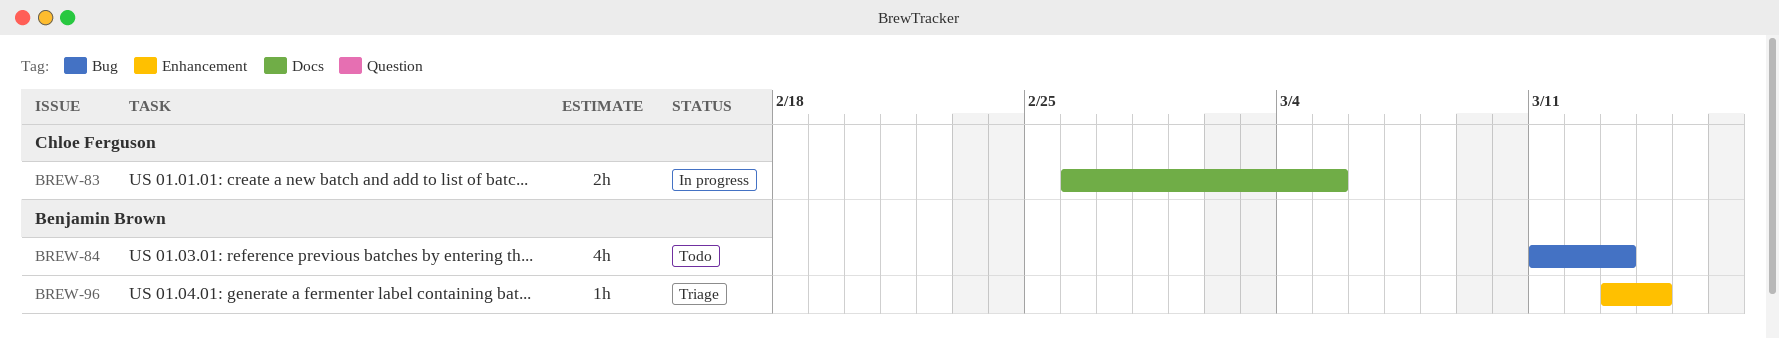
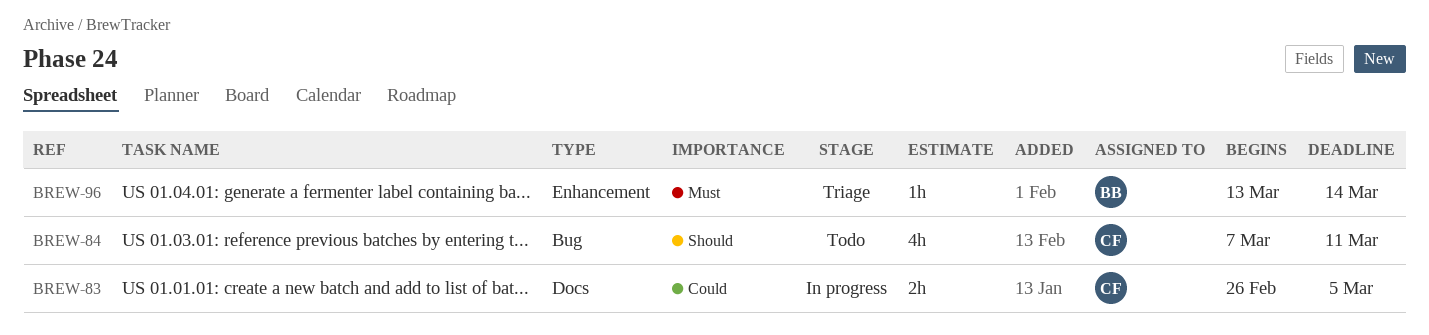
BREW-84, owner: Benjamin Brown -> Chloe Ferguson
BREW-84, start: Mar 11 -> Mar 7
BREW-84, due: Mar 13 -> Mar 11

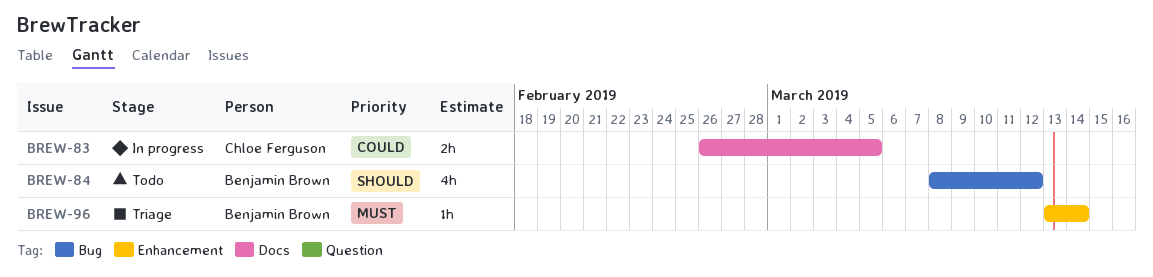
BREW-84, owner: Chloe Ferguson -> Benjamin Brown
BREW-84, start: Mar 7 -> Mar 8
BREW-84, due: Mar 11 -> Mar 12

